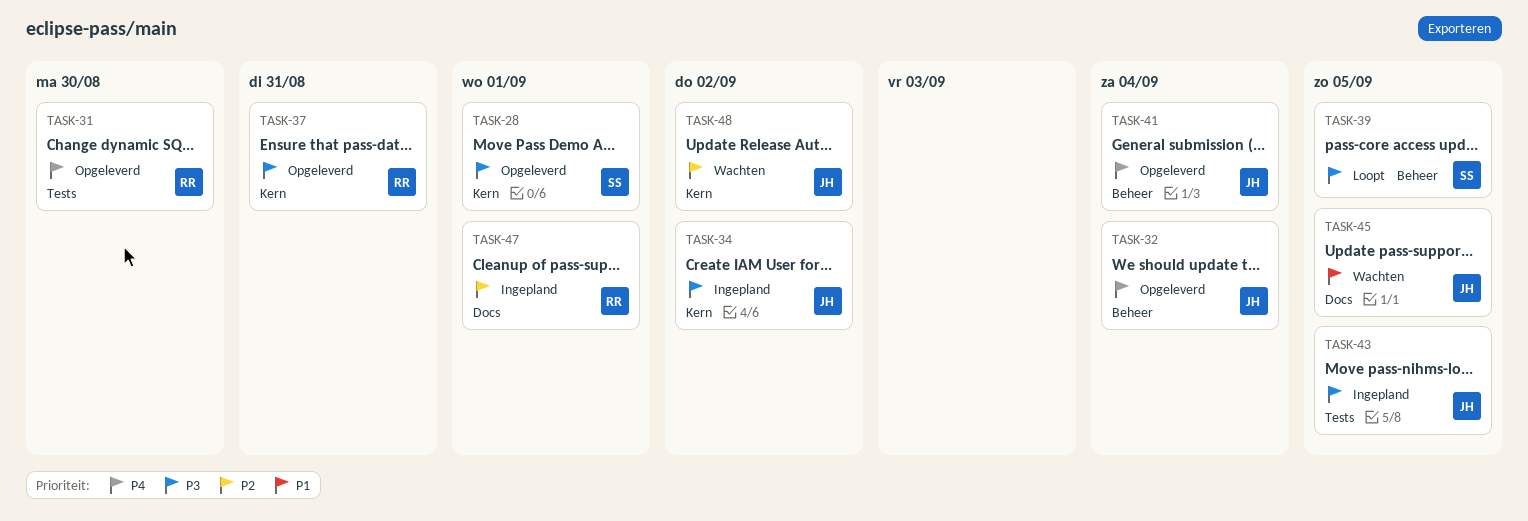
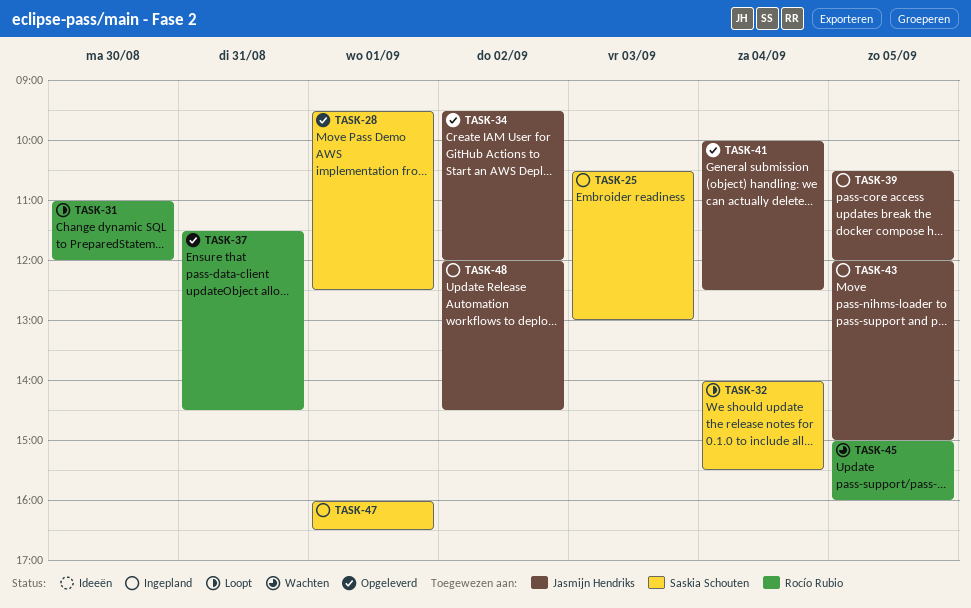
TASK-25: none -> present
TASK-31, status: Opgeleverd -> Loopt
TASK-32, status: Opgeleverd -> Loopt
TASK-32, owner: Jasmijn Hendriks -> Saskia Schouten
TASK-34, status: Ingepland -> Opgeleverd
TASK-39, status: Loopt -> Ingepland
TASK-39, owner: Saskia Schouten -> Jasmijn Hendriks
TASK-45, owner: Jasmijn Hendriks -> Rocío Rubio
TASK-47, owner: Rocío Rubio -> Saskia Schouten
TASK-48, status: Wachten -> Ingepland

